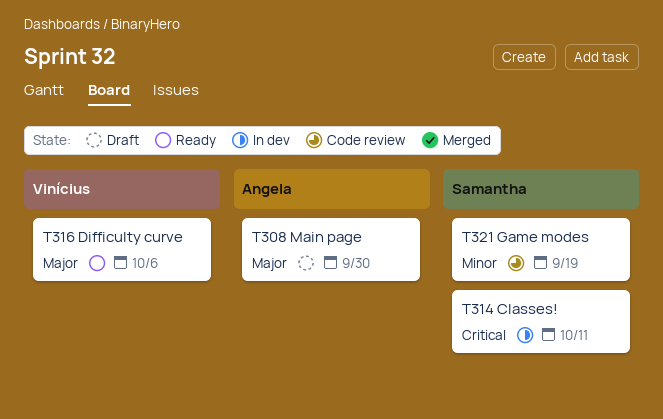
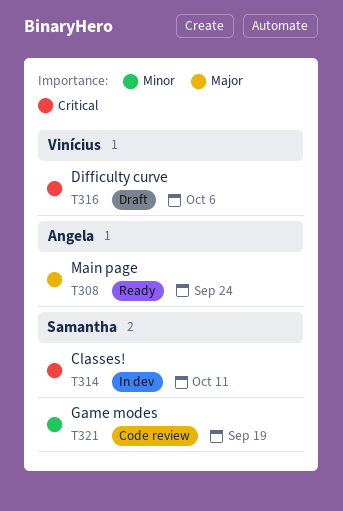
T308, status: Draft -> Ready
T308, due: Sep 30 -> Sep 24
T316, status: Ready -> Draft
T316, priority: Major -> Critical

